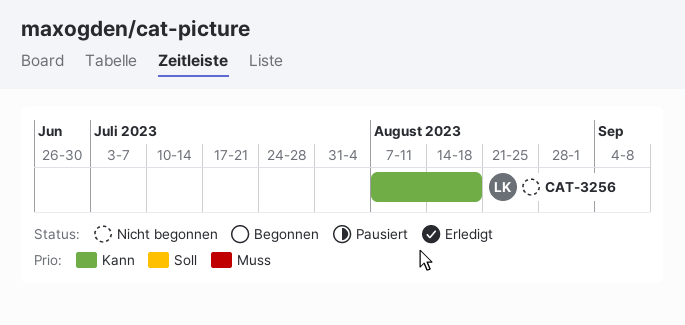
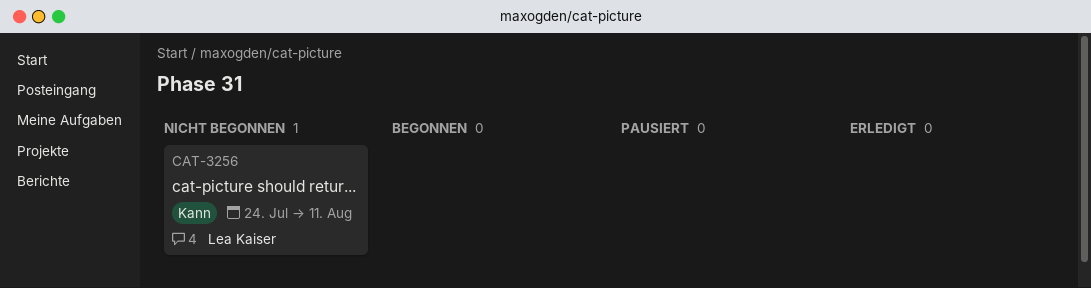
CAT-3256, start: Aug 7 -> Jul 24
CAT-3256, due: Aug 18 -> Aug 11

